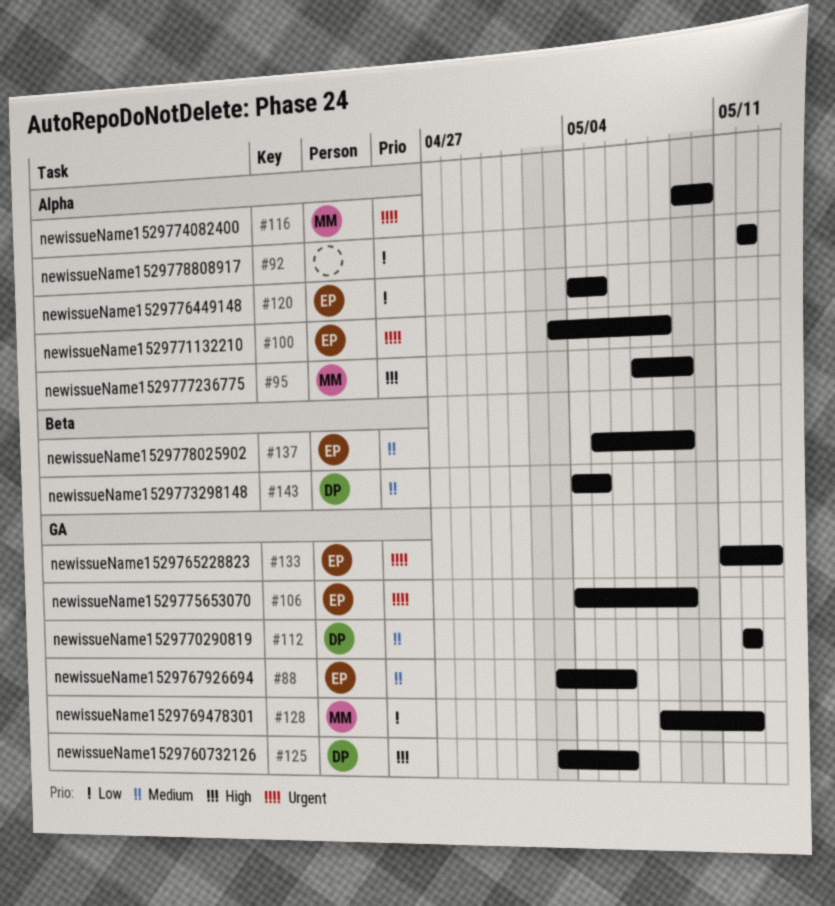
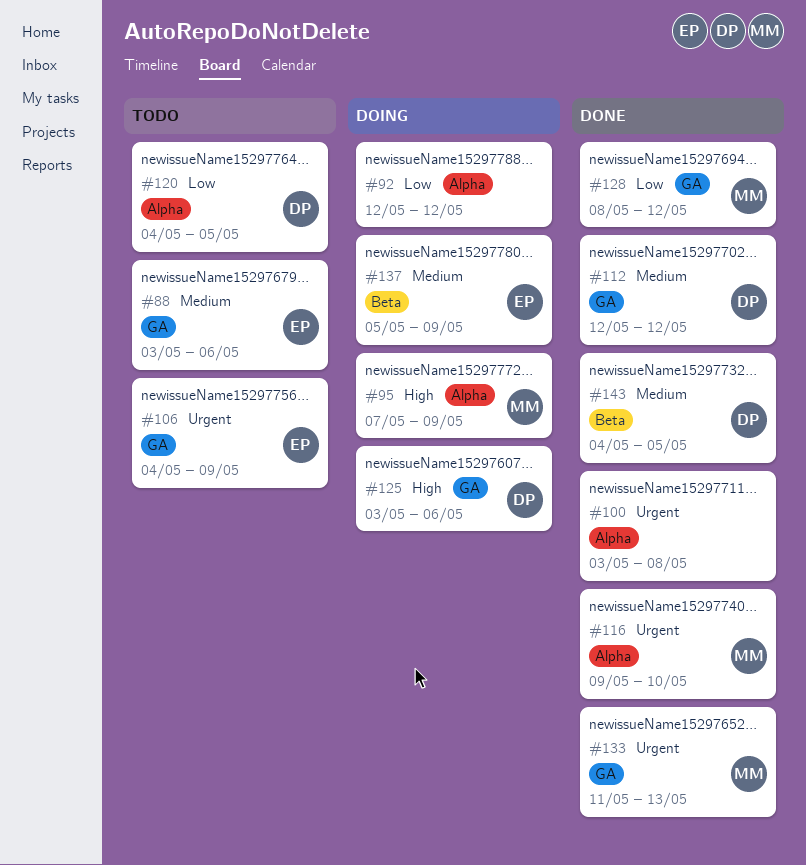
#100, owner: EP -> none
#120, owner: EP -> DP
#133, owner: EP -> MM

